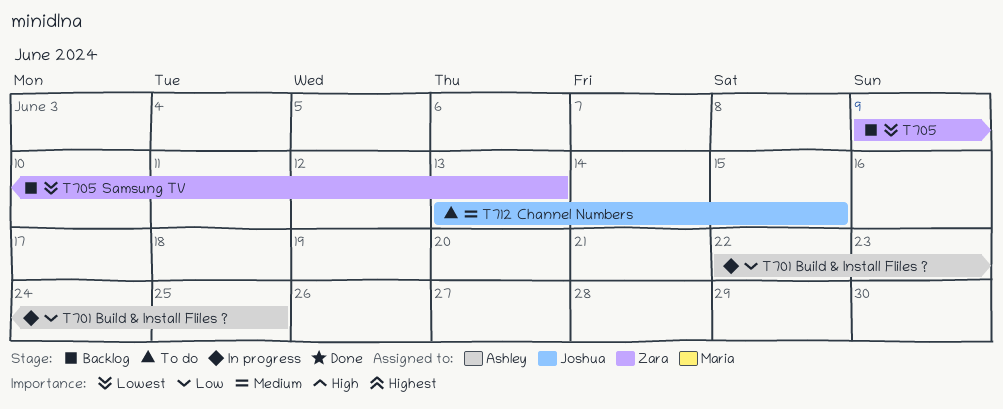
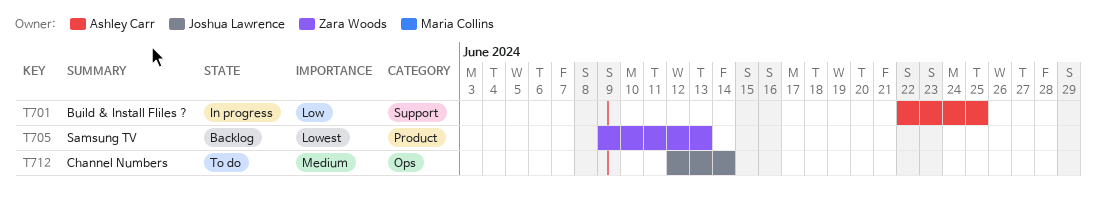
T712, start: Jun 13 -> Jun 12
T712, due: Jun 15 -> Jun 14

